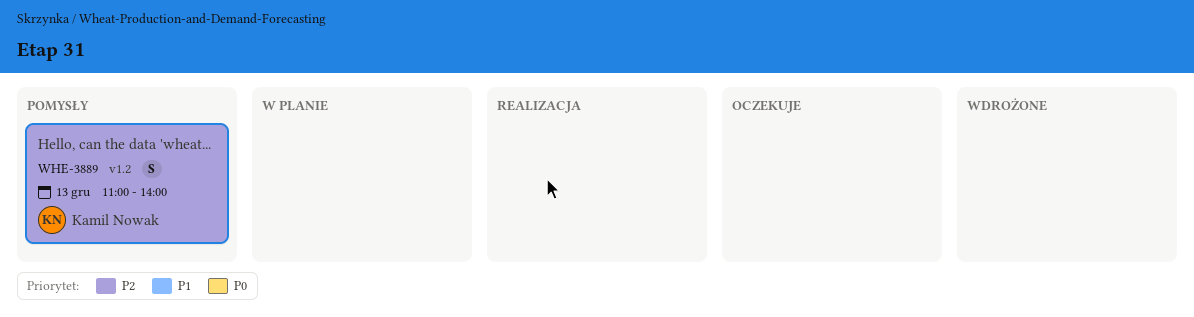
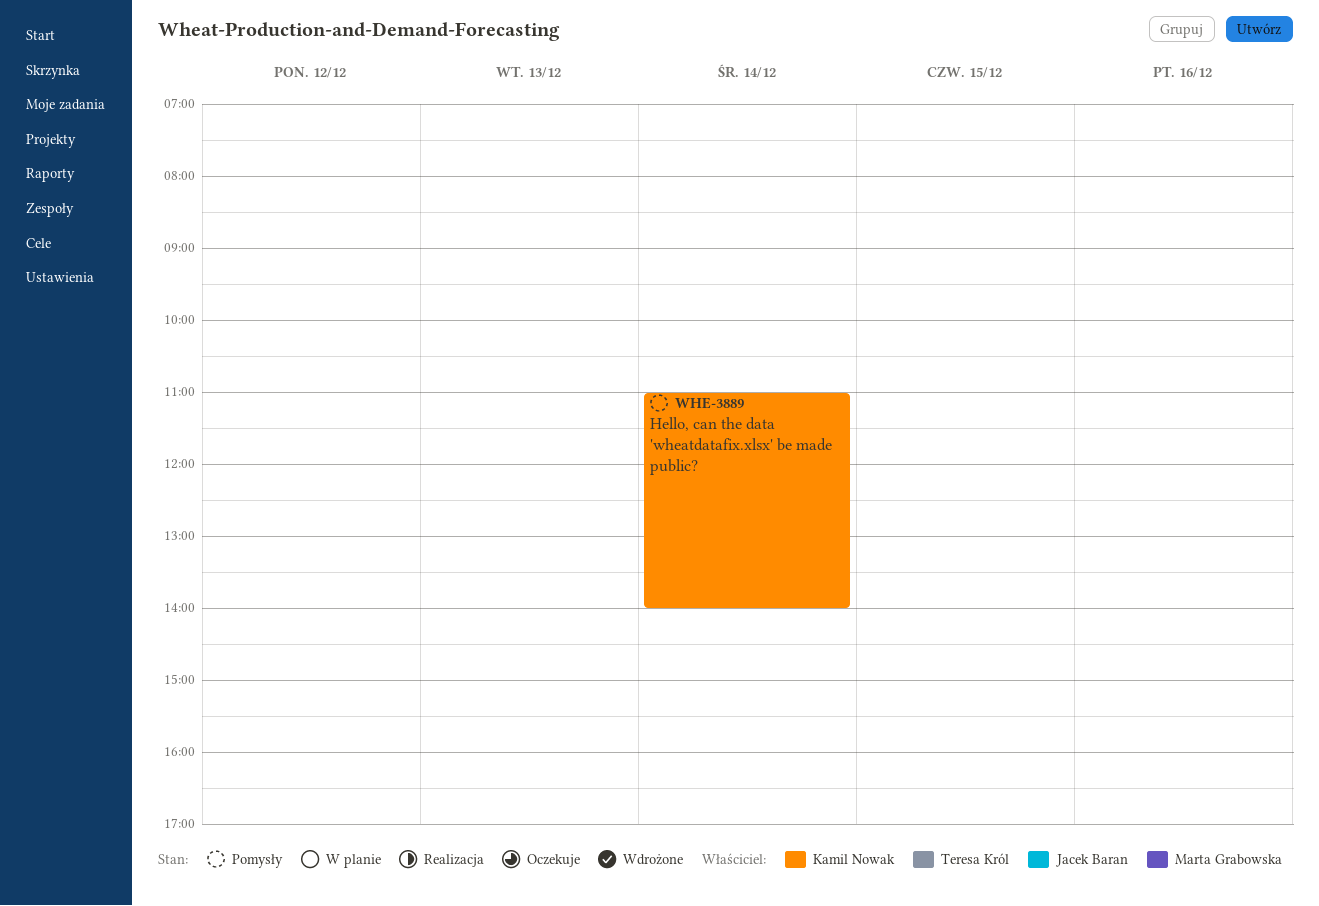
WHE-3889, day: Dec 13 -> Dec 14

